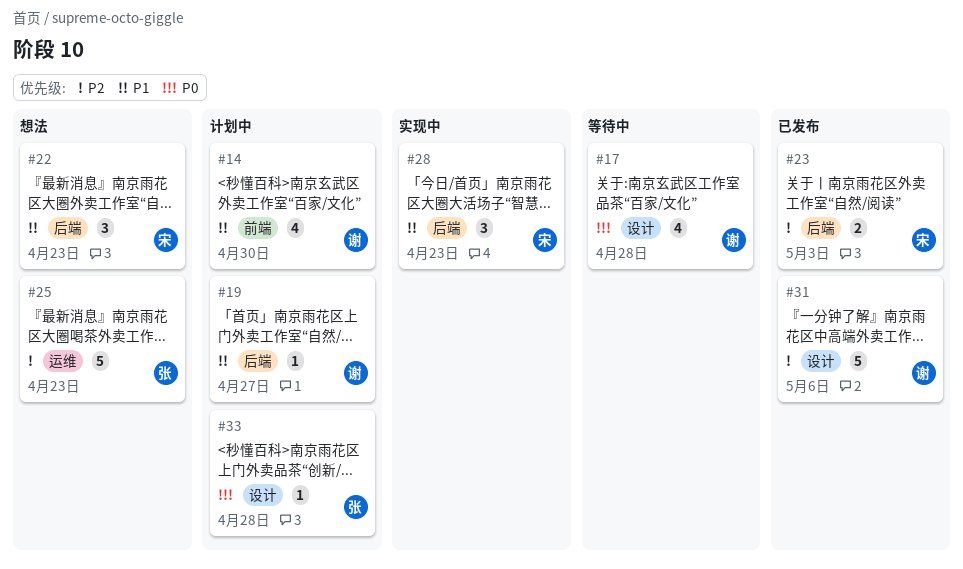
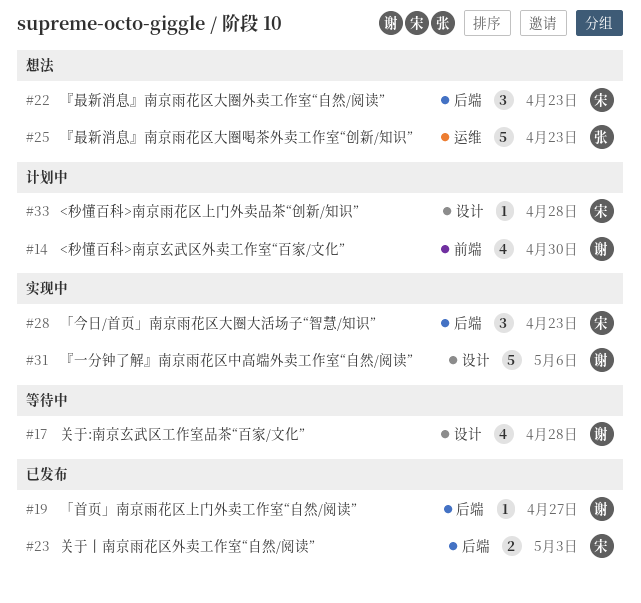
#19, status: 计划中 -> 已发布
#31, status: 已发布 -> 实现中
#33, owner: 张 -> 宋

